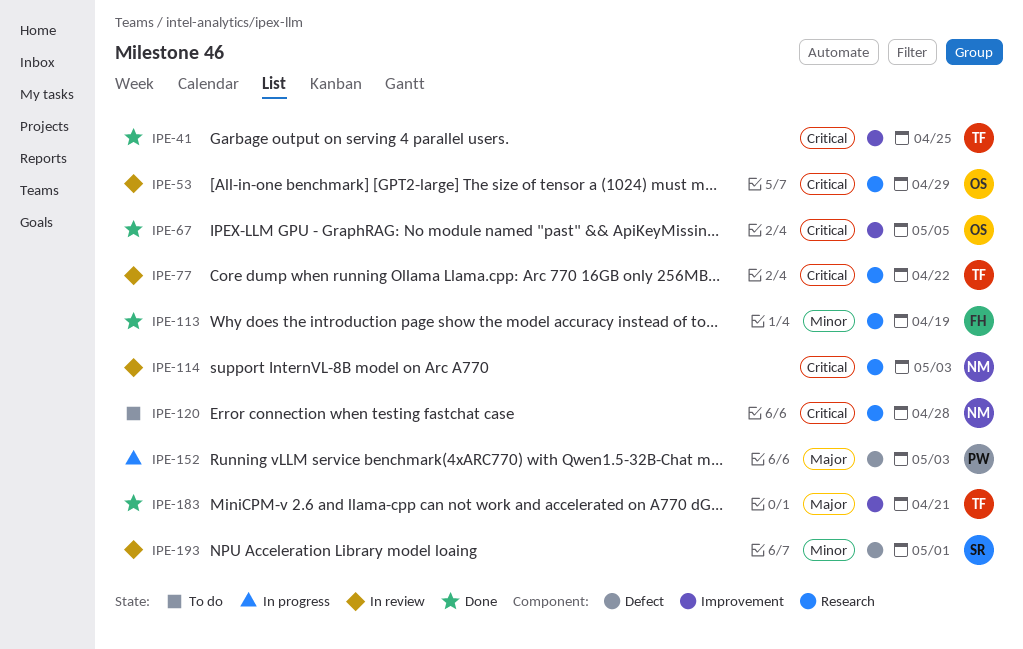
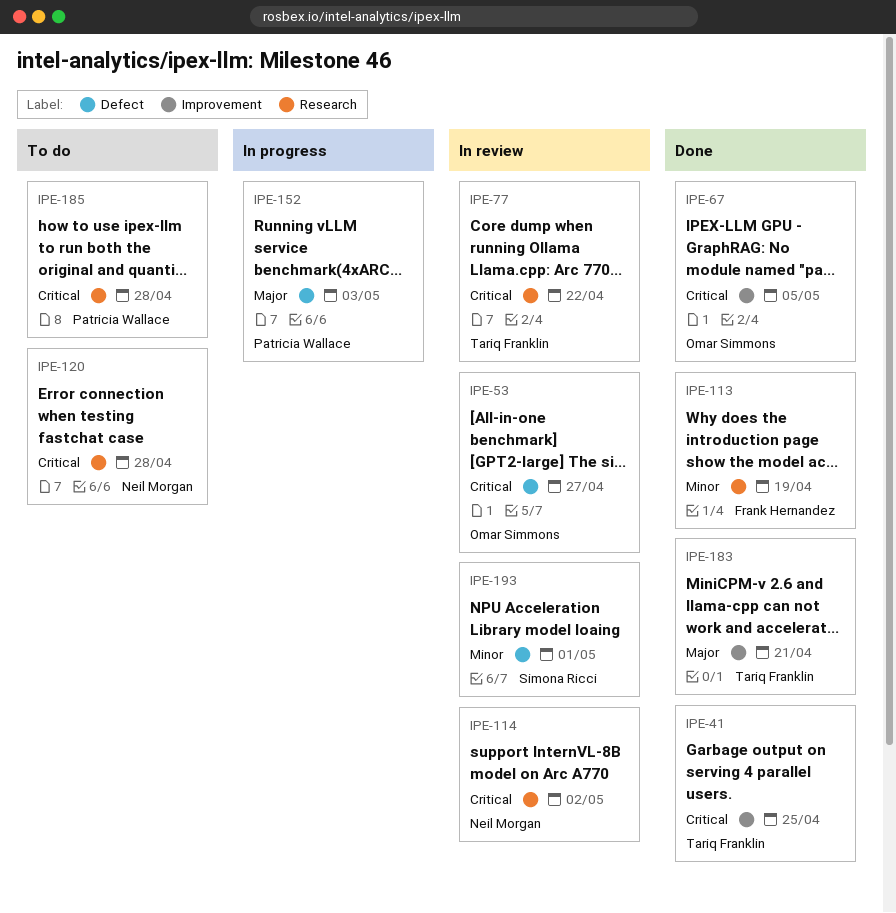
IPE-53, label: Research -> Defect
IPE-53, due: Apr 29 -> Apr 27
IPE-114, due: May 3 -> May 2
IPE-185: none -> present

